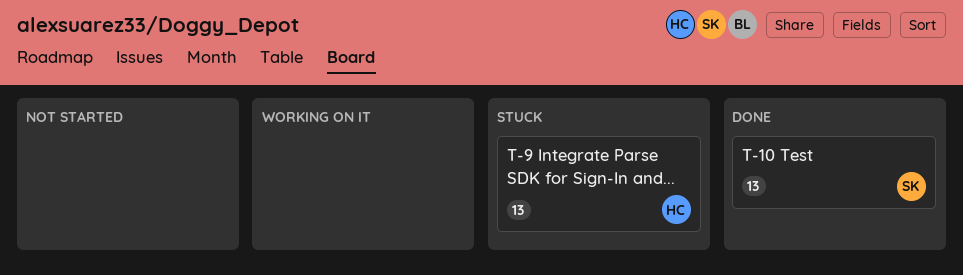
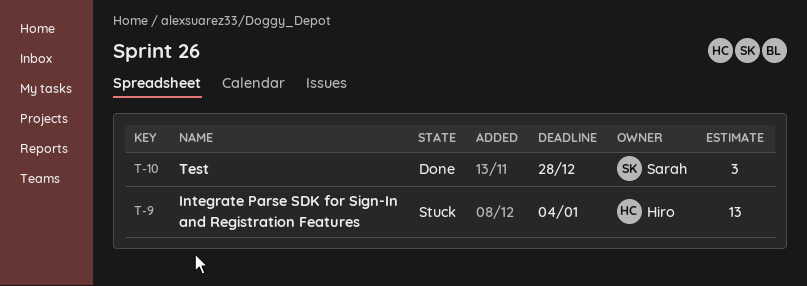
T-10, estimate: 13 -> 3

